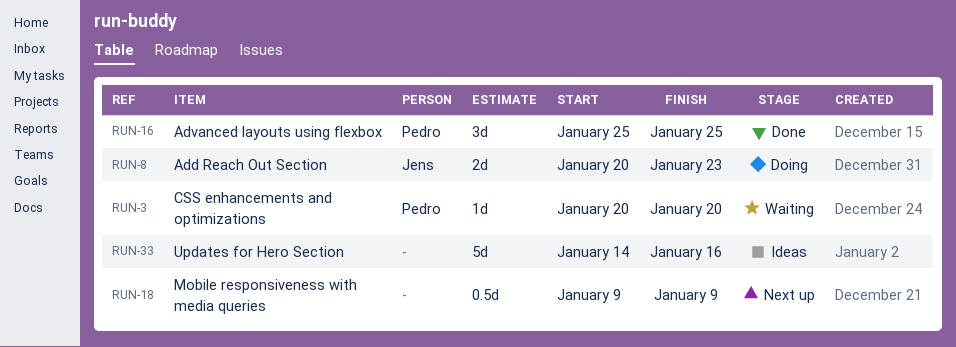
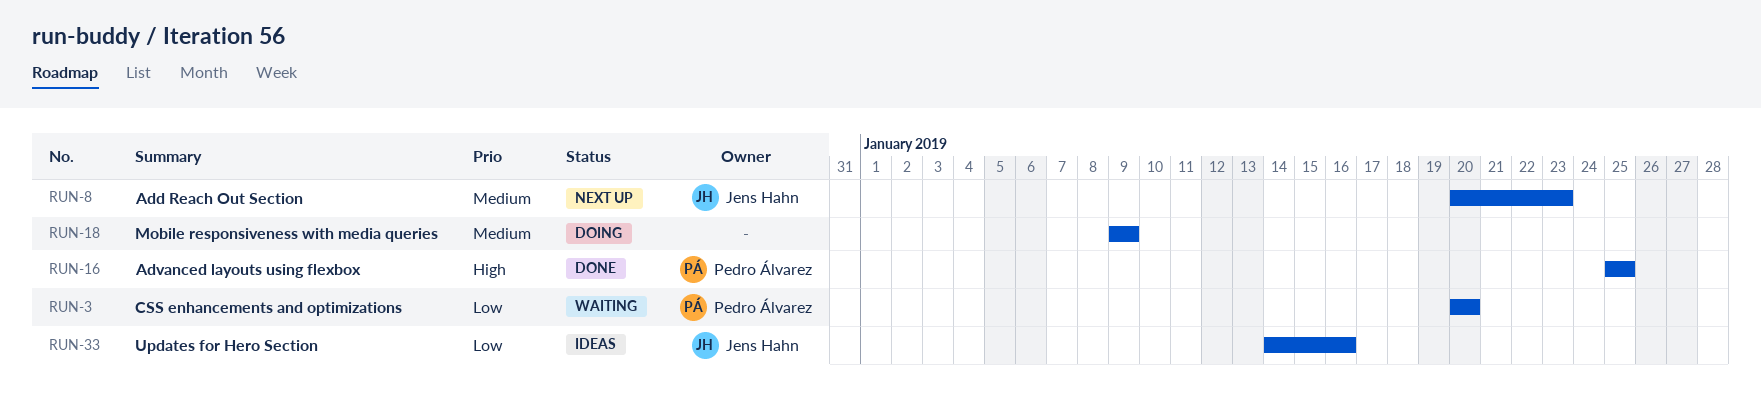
RUN-8, status: Doing -> Next up
RUN-18, status: Next up -> Doing
RUN-33, owner: none -> Jens Hahn

